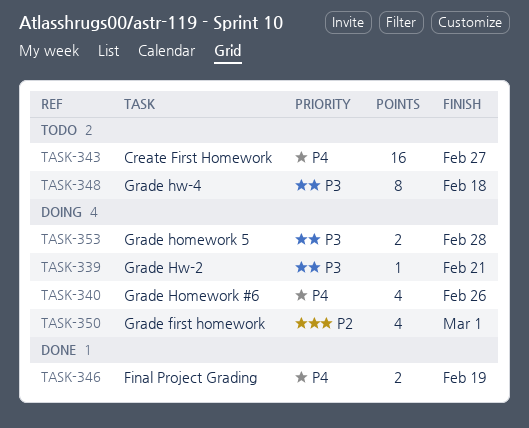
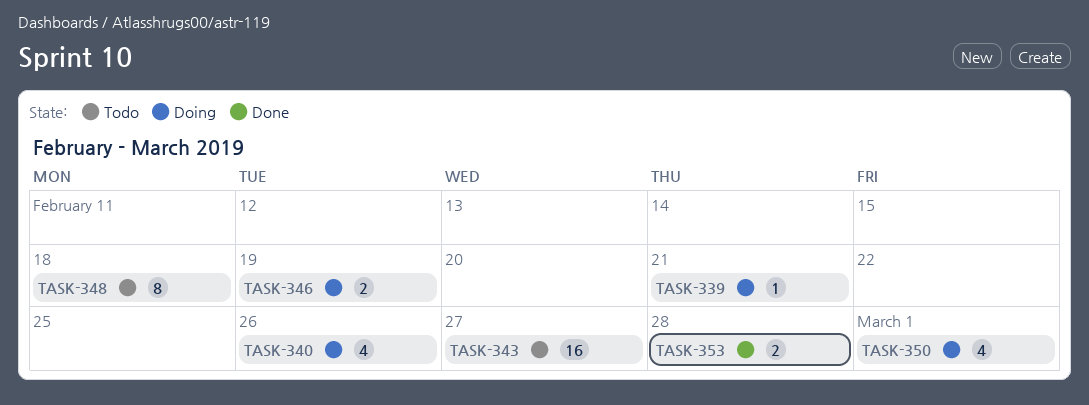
TASK-346, status: Done -> Doing
TASK-353, status: Doing -> Done

